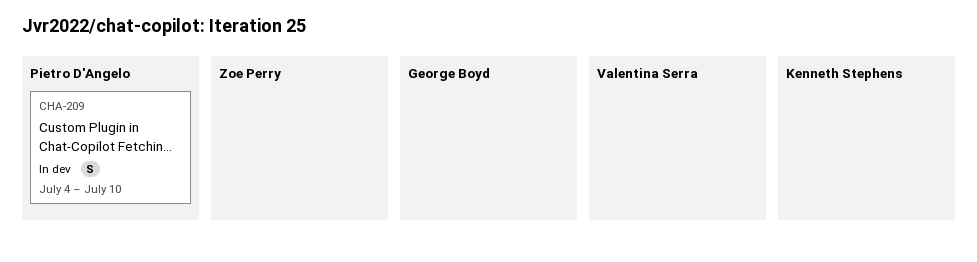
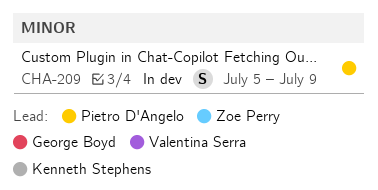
CHA-209, start: Jul 4 -> Jul 5
CHA-209, due: Jul 10 -> Jul 9

